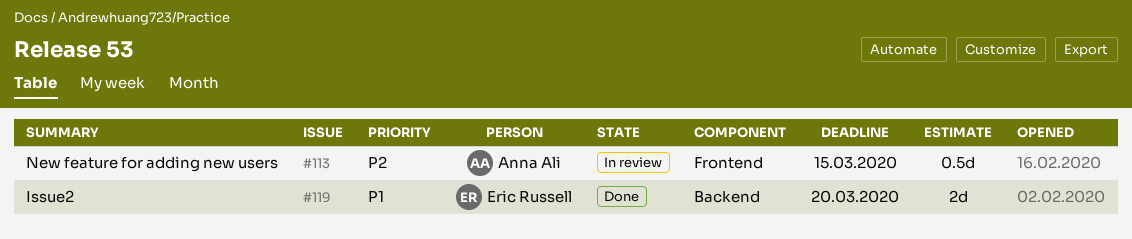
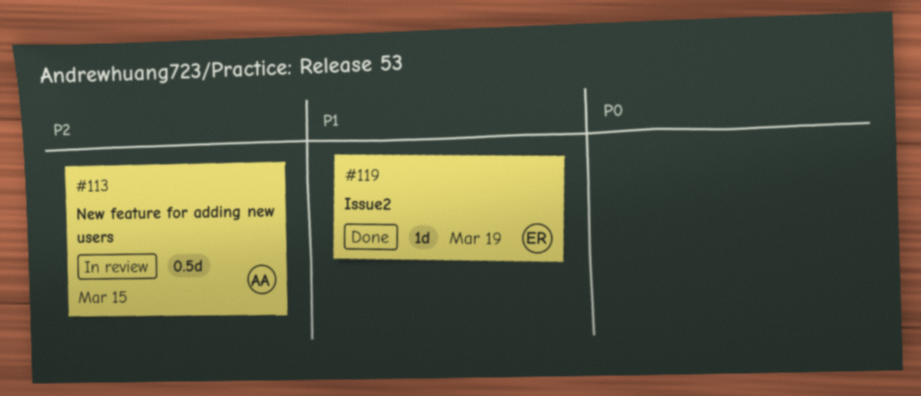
#119, estimate: 2d -> 1d
#119, due: Mar 20 -> Mar 19

